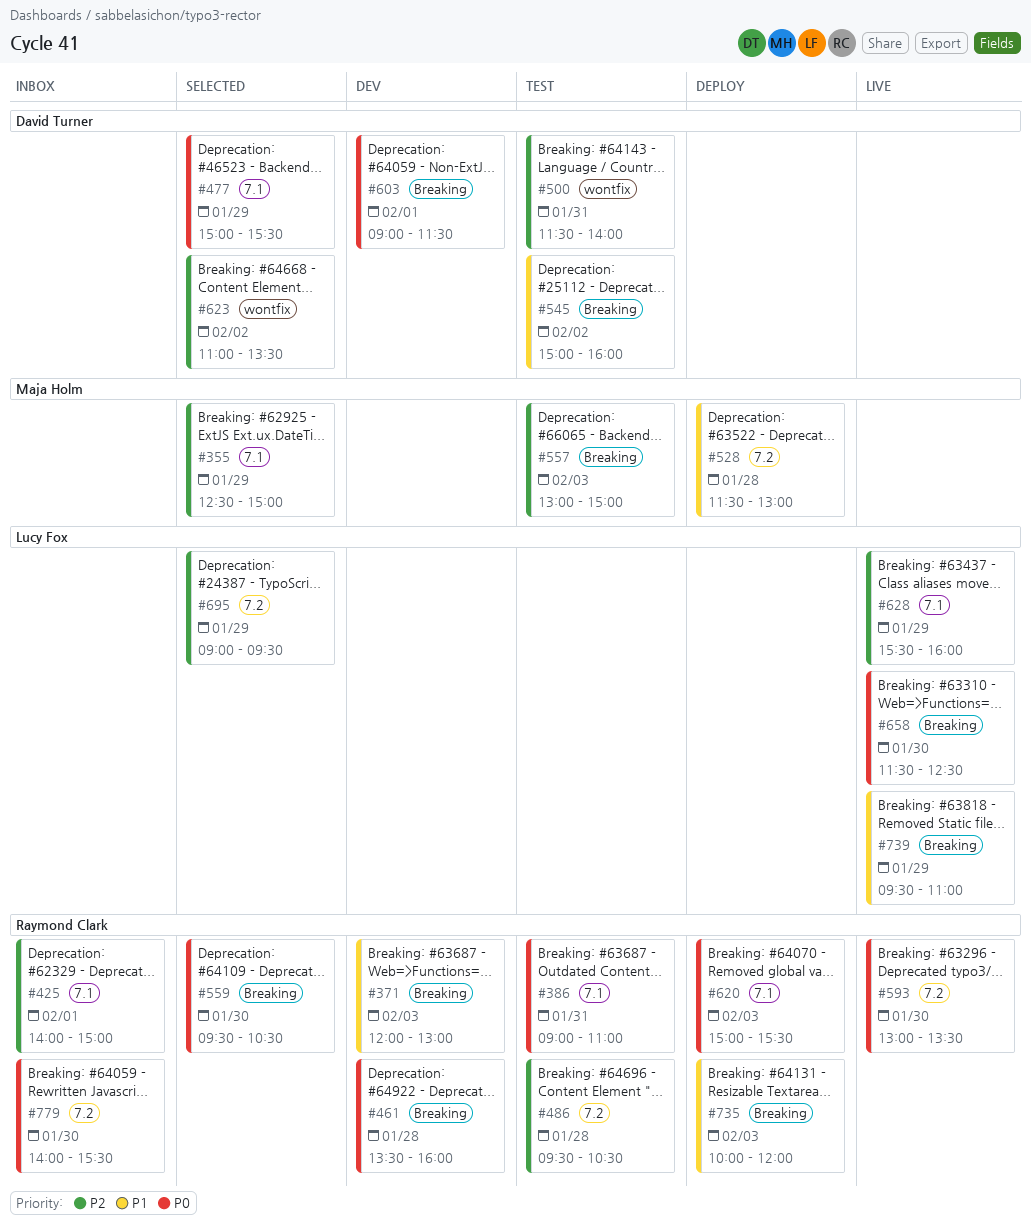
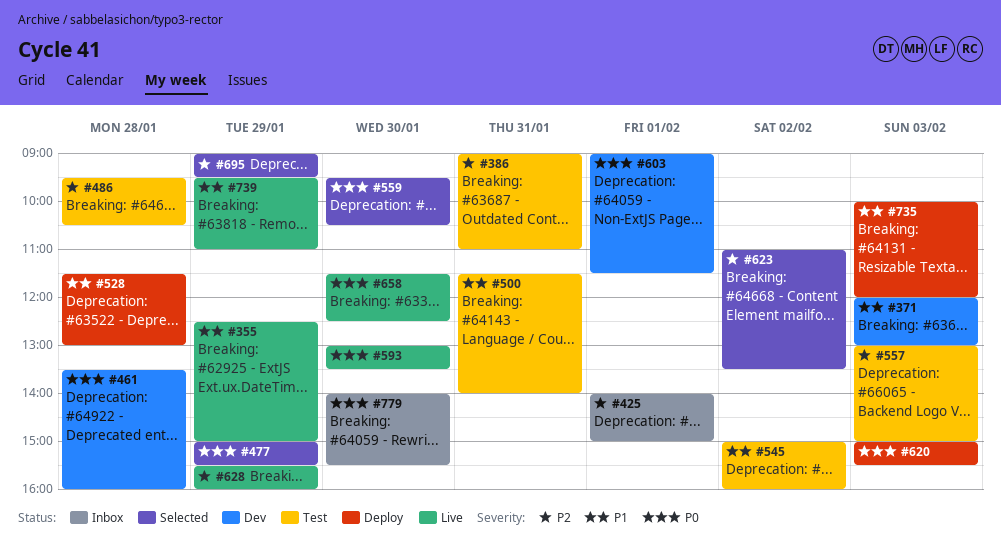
#355, status: Selected -> Live
#355, priority: P2 -> P1
#386, priority: P0 -> P2
#500, priority: P2 -> P1

